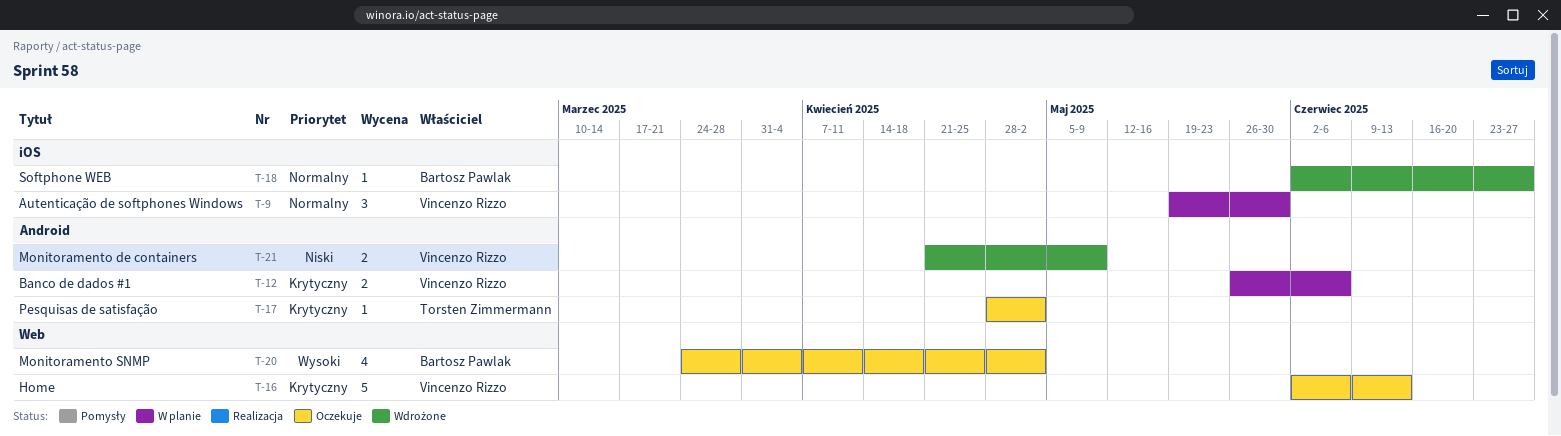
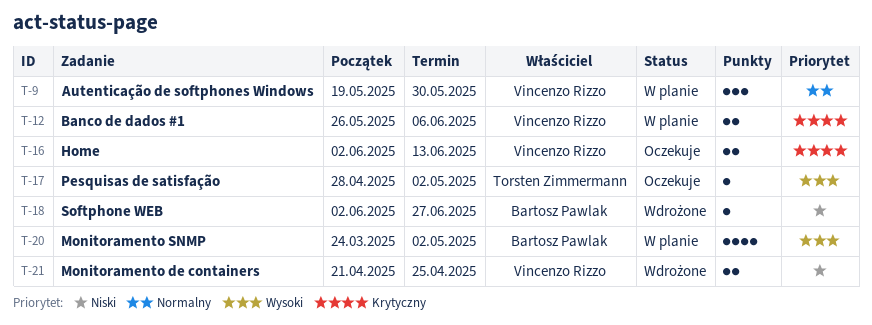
T-16, estimate: 5 -> 2
T-17, priority: Krytyczny -> Wysoki
T-18, priority: Normalny -> Niski
T-20, status: Oczekuje -> W planie
T-21, due: May 9 -> Apr 25

